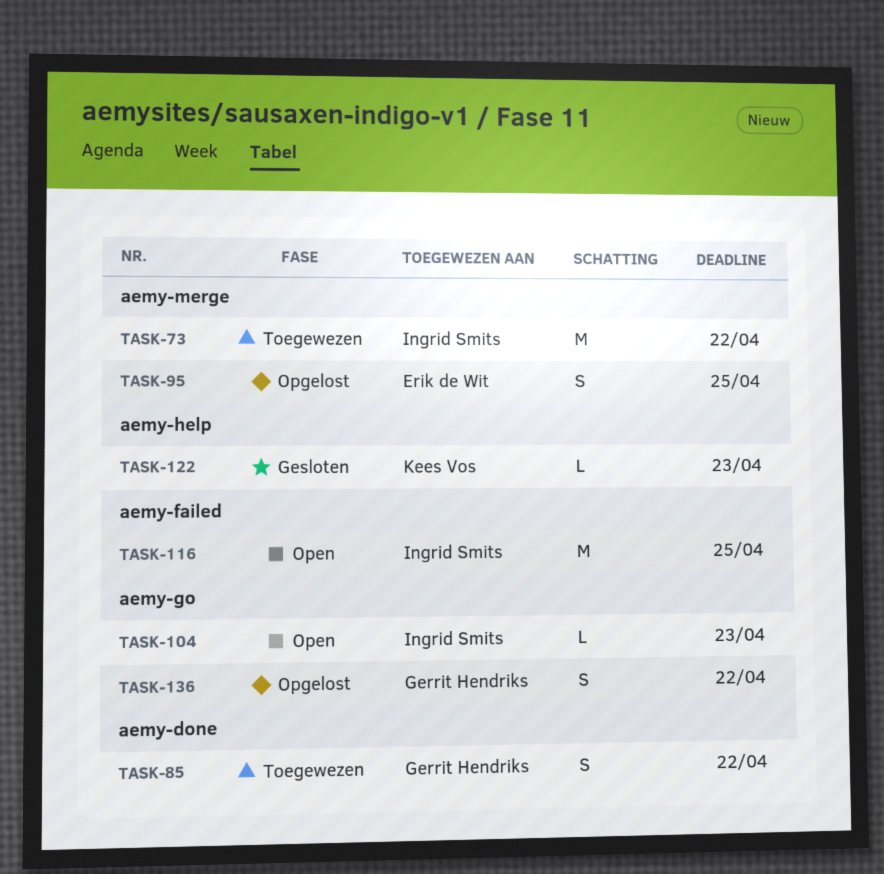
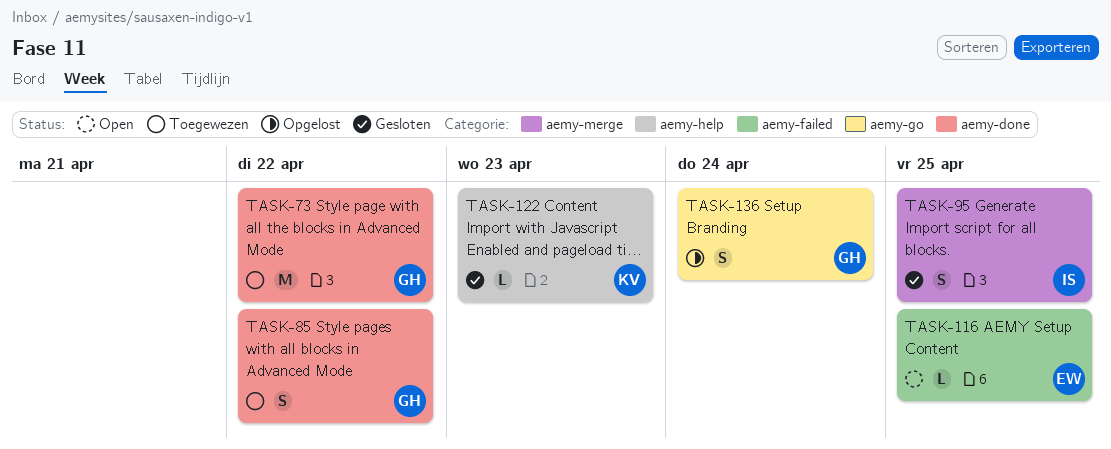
TASK-73, owner: Ingrid Smits -> Gerrit Hendriks
TASK-73, label: aemy-merge -> aemy-done
TASK-95, status: Opgelost -> Gesloten
TASK-95, owner: Erik de Wit -> Ingrid Smits
TASK-104: present -> none
TASK-116, owner: Ingrid Smits -> Erik de Wit
TASK-116, estimate: M -> L
TASK-136, due: Apr 22 -> Apr 24

